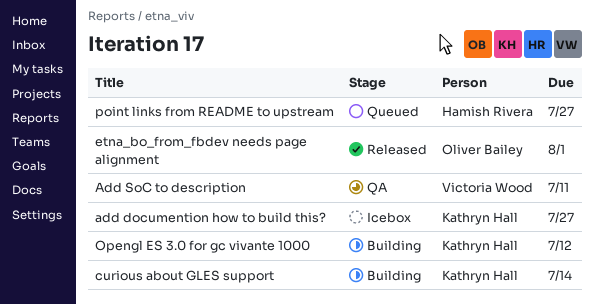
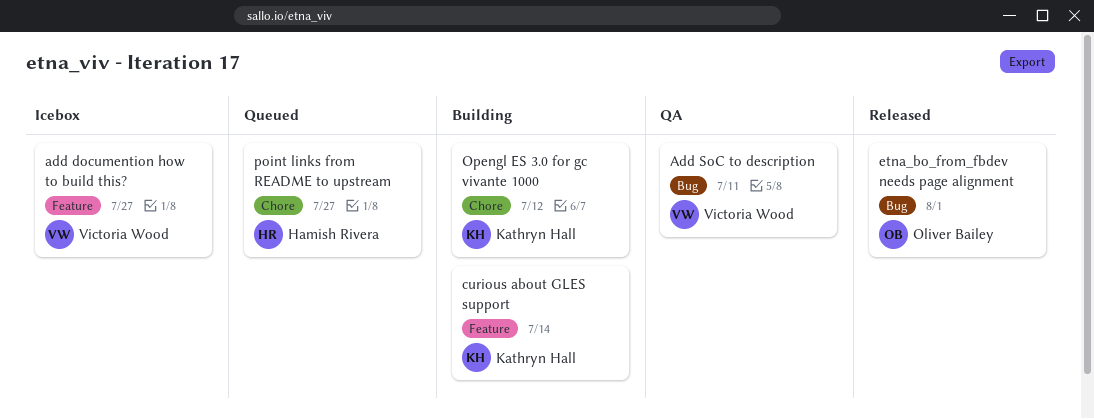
add documention how to build this?, owner: Kathryn Hall -> Victoria Wood

